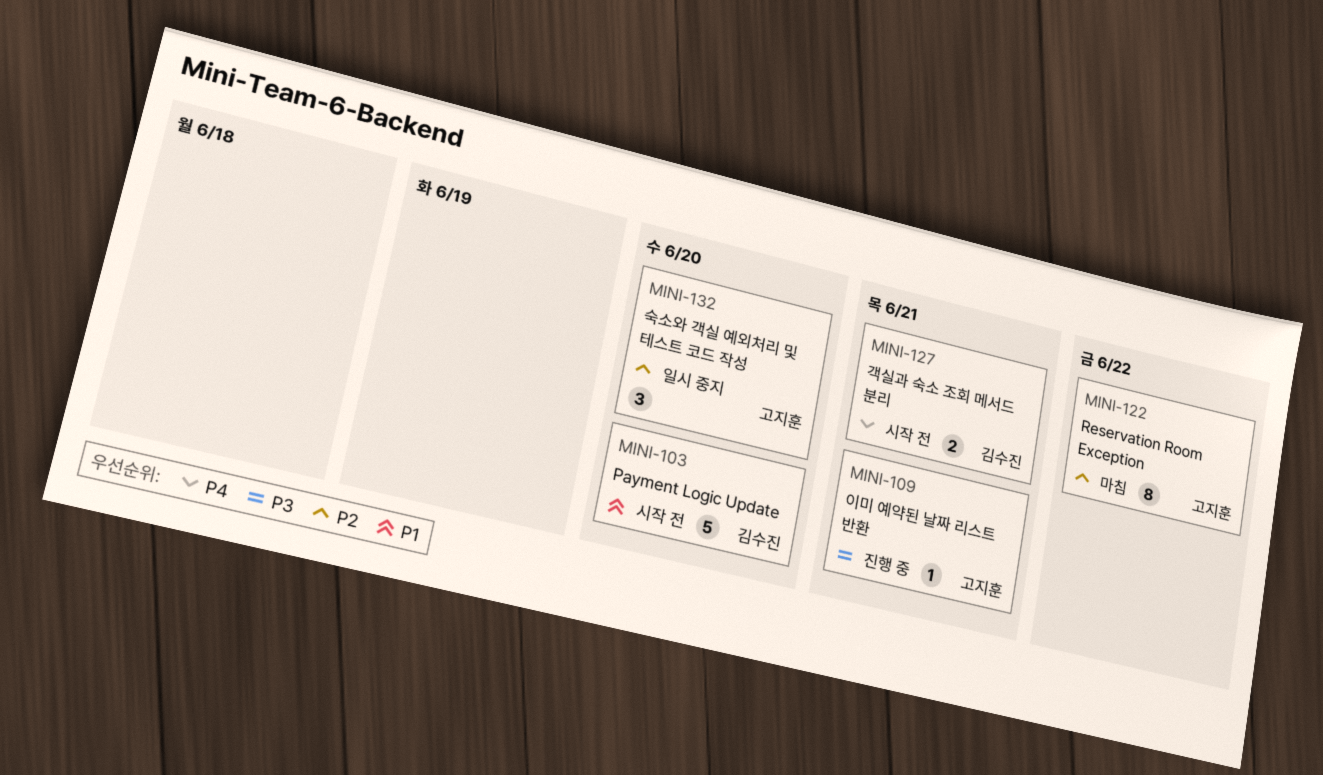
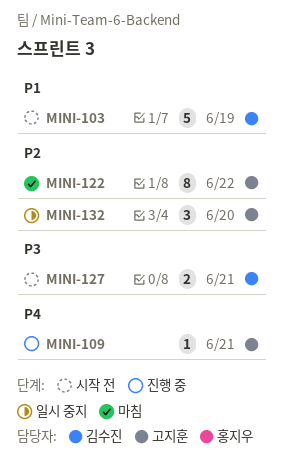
MINI-103, due: Jun 20 -> Jun 19
MINI-109, priority: P3 -> P4
MINI-127, priority: P4 -> P3

